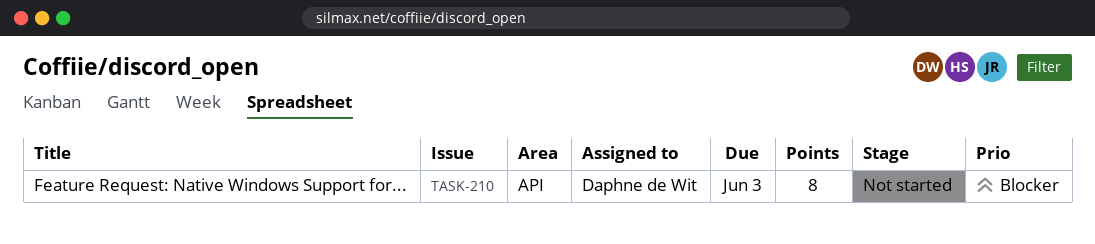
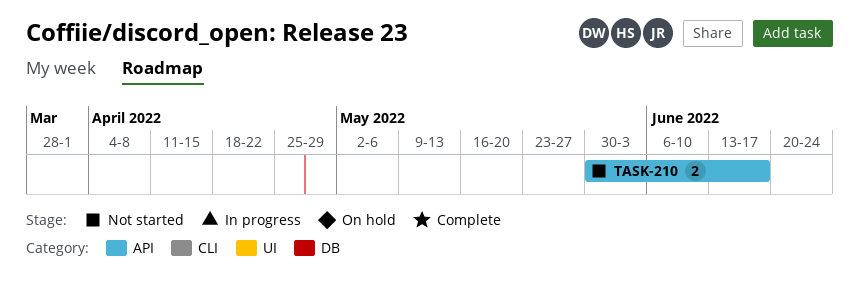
TASK-210, estimate: 8 -> 2
TASK-210, due: Jun 3 -> Jun 17

